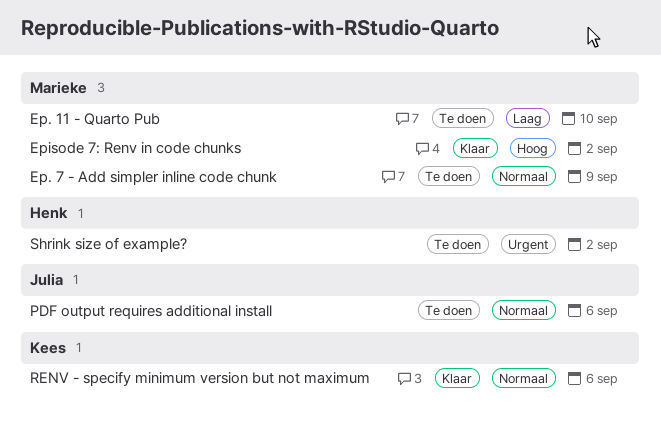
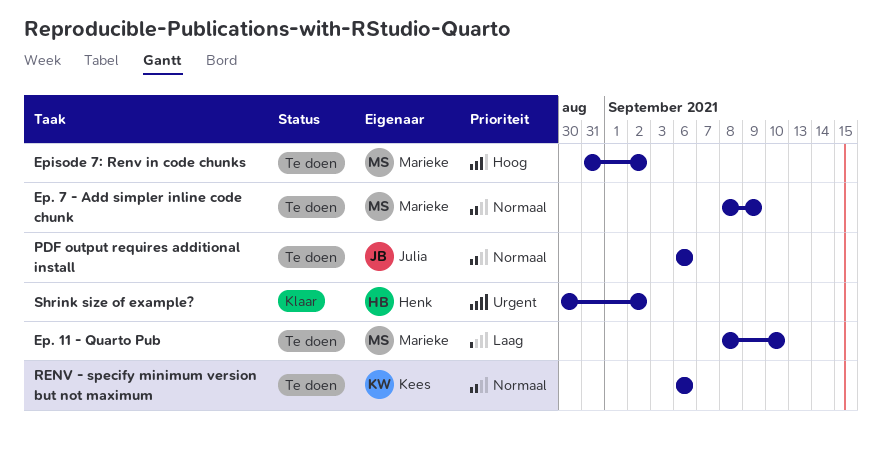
Episode 7: Renv in code chunks, status: Klaar -> Te doen
RENV - specify minimum version but not maximum, status: Klaar -> Te doen
Shrink size of example?, status: Te doen -> Klaar

